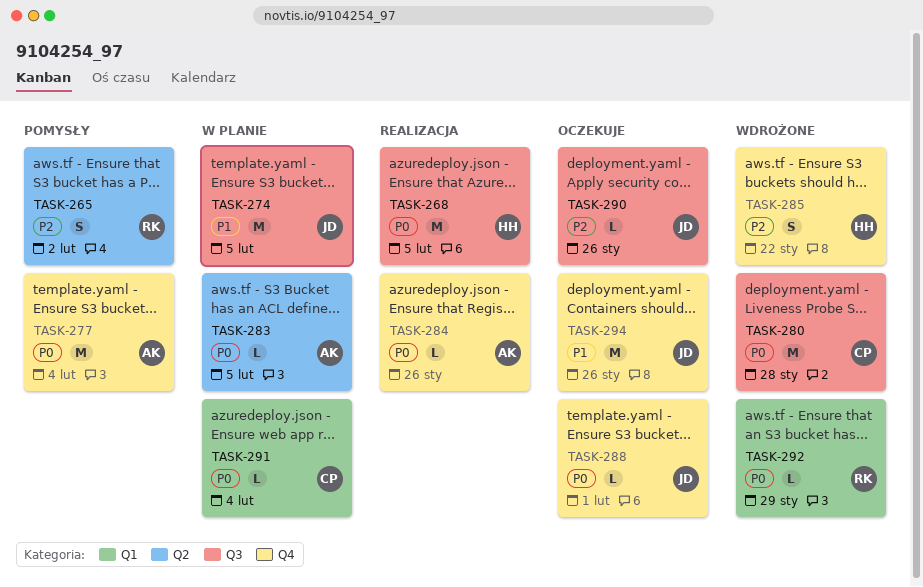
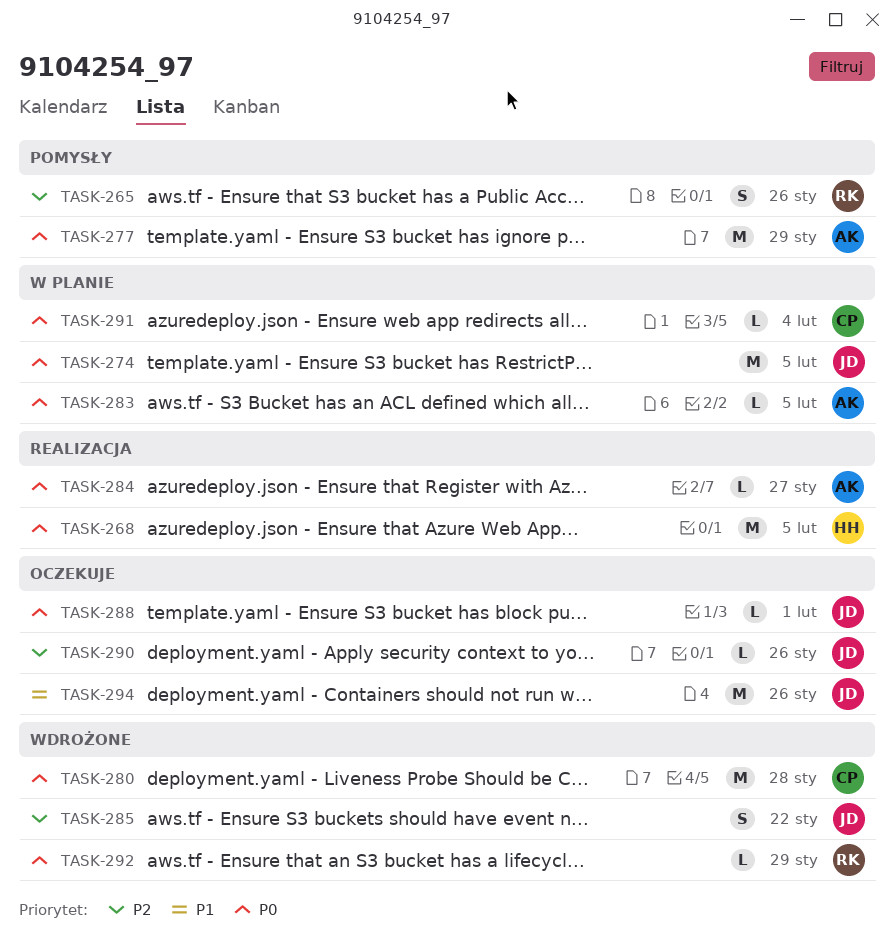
TASK-265, due: Feb 2 -> Jan 26
TASK-274, priority: P1 -> P0
TASK-277, due: Feb 4 -> Jan 29
TASK-284, due: Jan 26 -> Jan 27
TASK-285, owner: HH -> JD

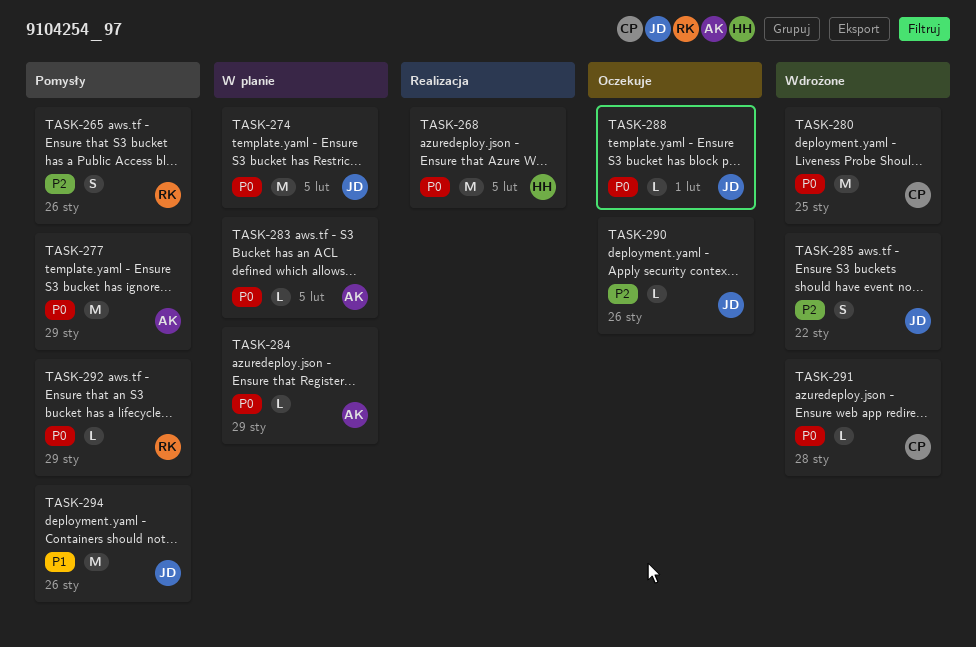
TASK-280, due: Jan 28 -> Jan 25
TASK-284, status: Realizacja -> W planie
TASK-284, due: Jan 27 -> Jan 29
TASK-291, status: W planie -> Wdrożone
TASK-291, due: Feb 4 -> Jan 28
TASK-292, status: Wdrożone -> Pomysły
TASK-294, status: Oczekuje -> Pomysły

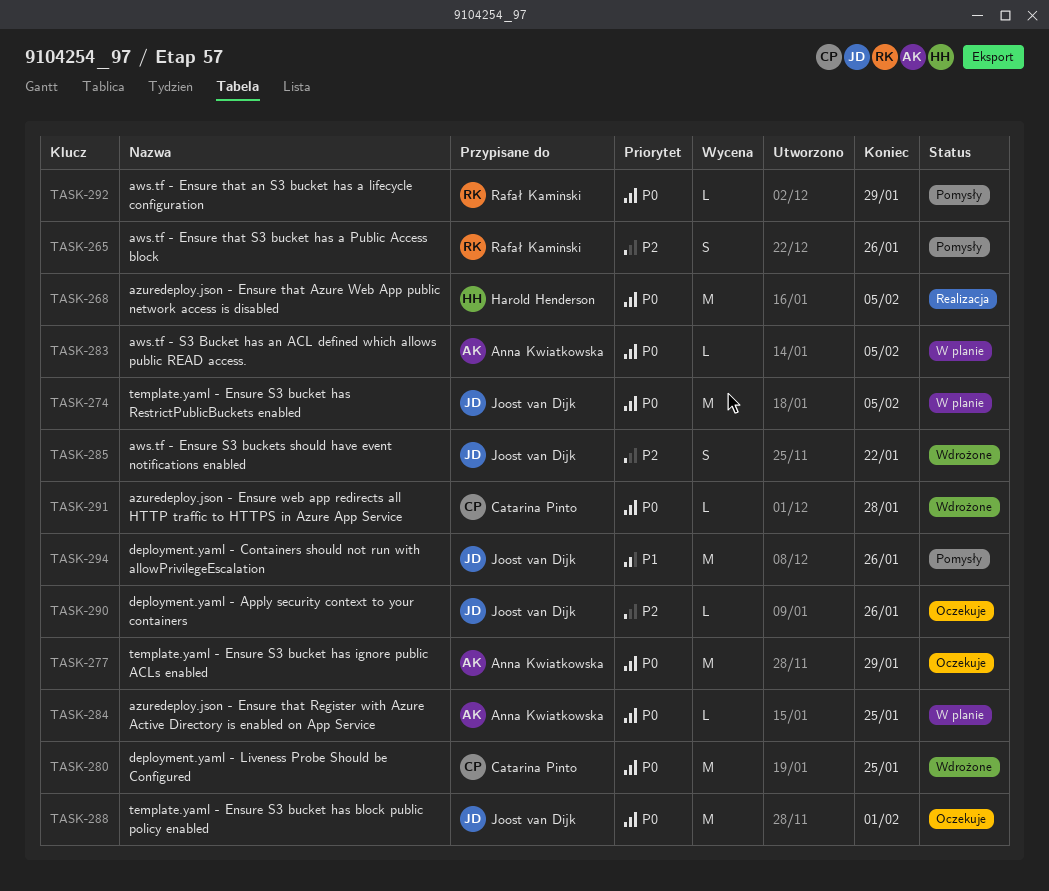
TASK-277, status: Pomysły -> Oczekuje
TASK-284, due: Jan 29 -> Jan 25
TASK-288, estimate: L -> M

